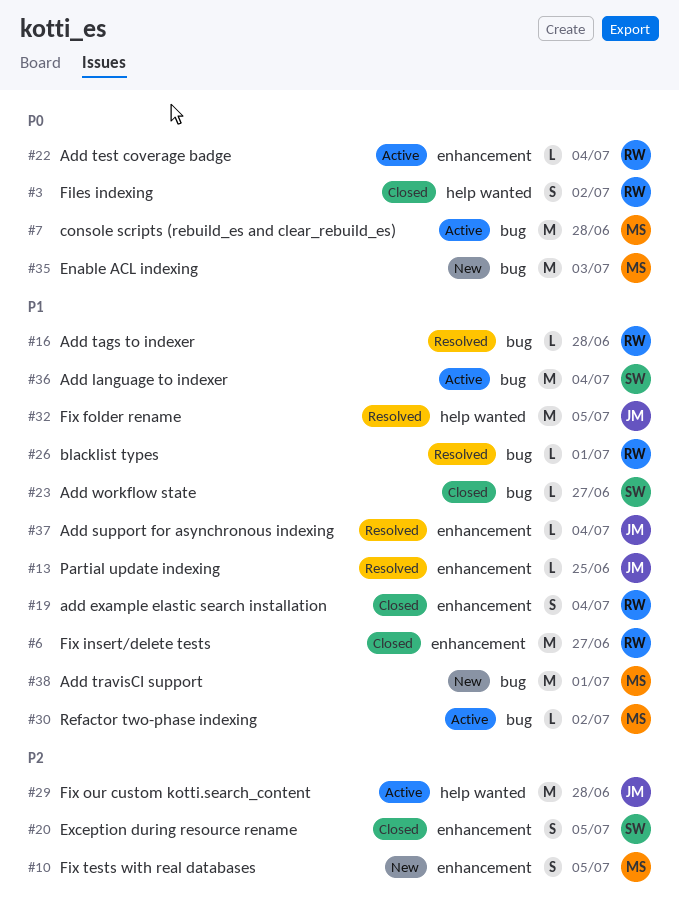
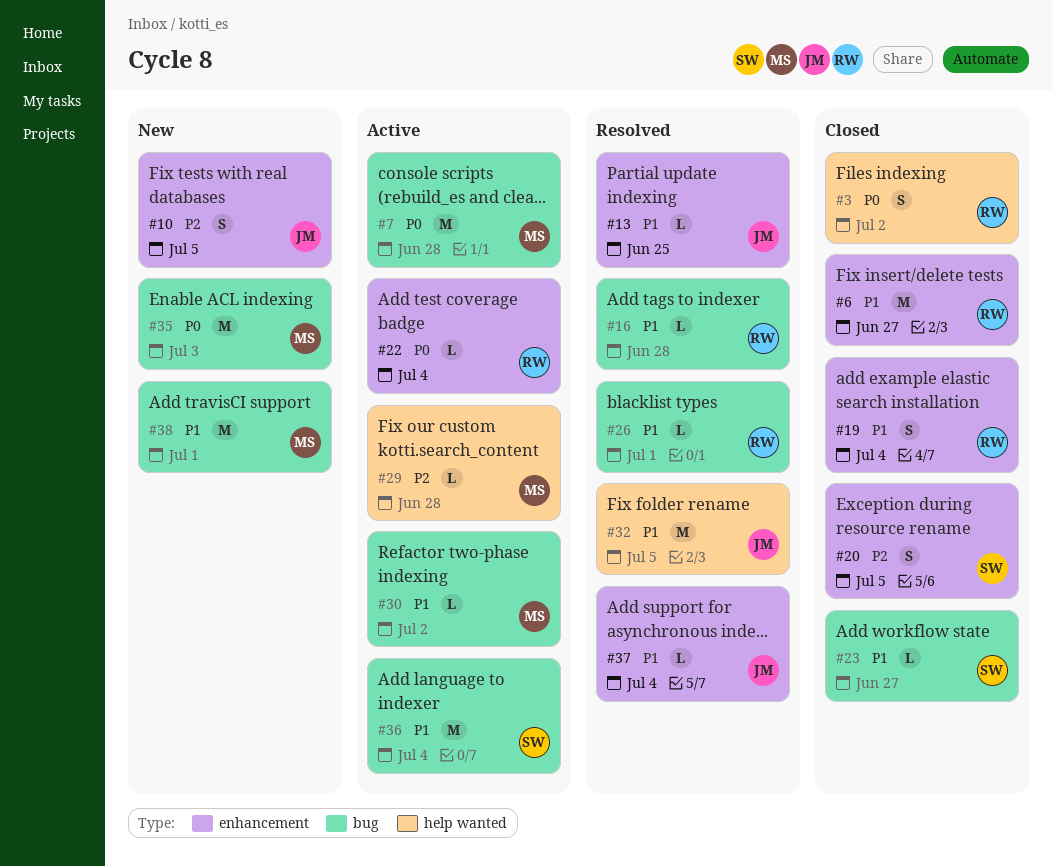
#10, owner: MS -> JM
#29, owner: JM -> MS
#29, estimate: M -> L

